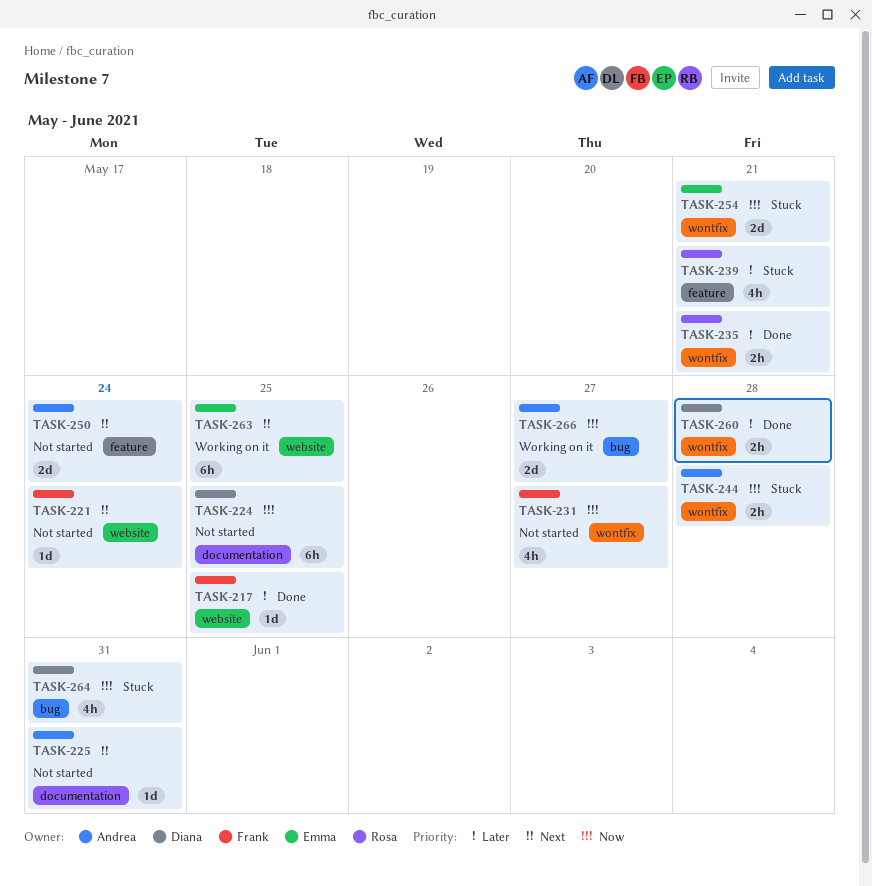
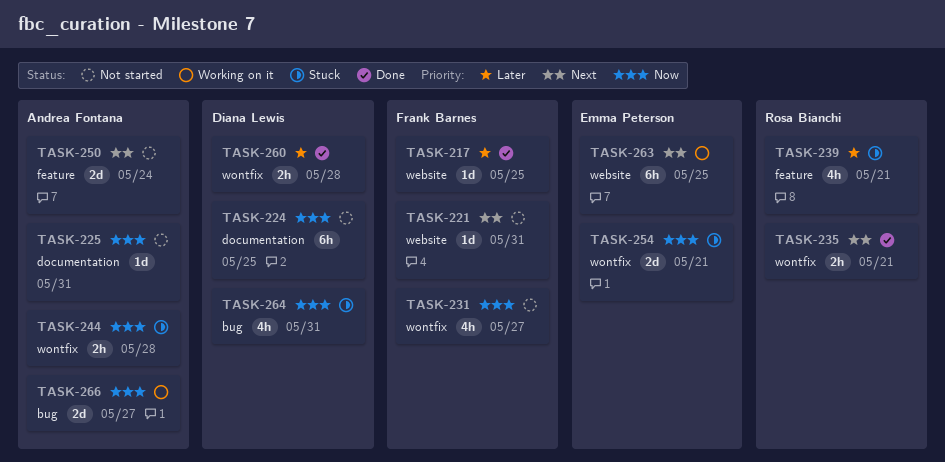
TASK-221, due: May 24 -> May 31
TASK-225, priority: Next -> Now
TASK-235, priority: Later -> Next

